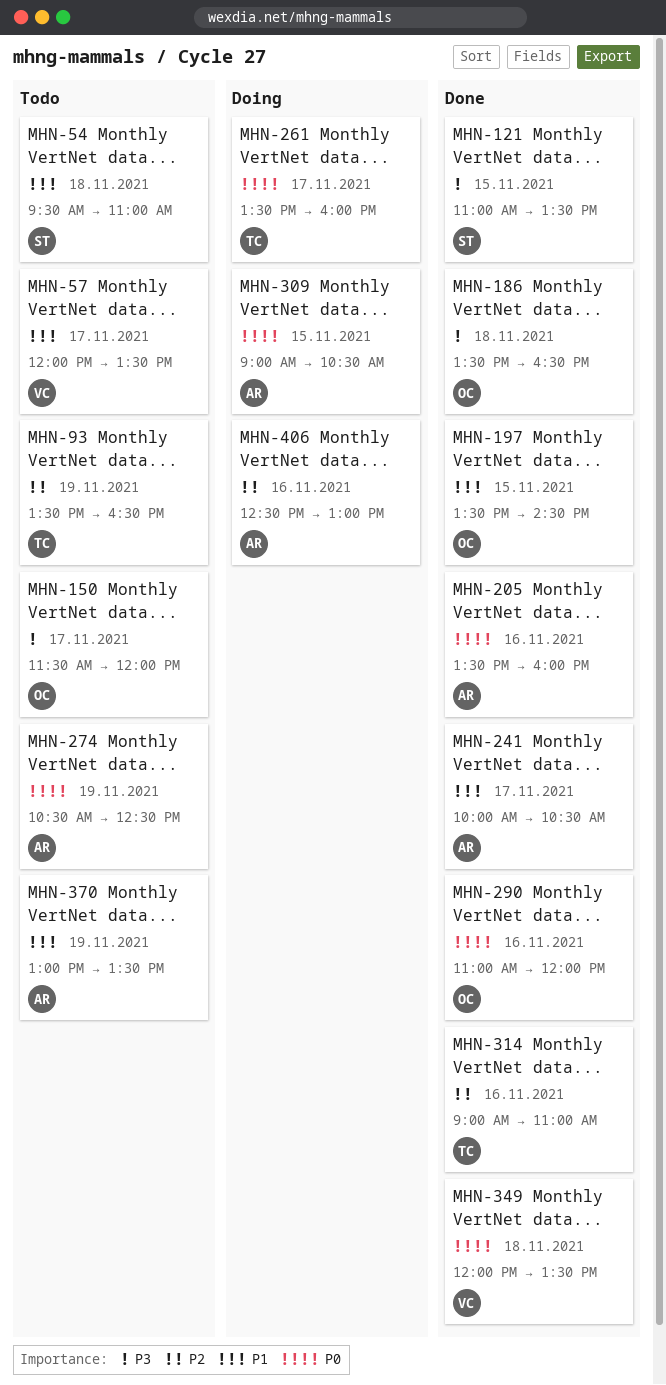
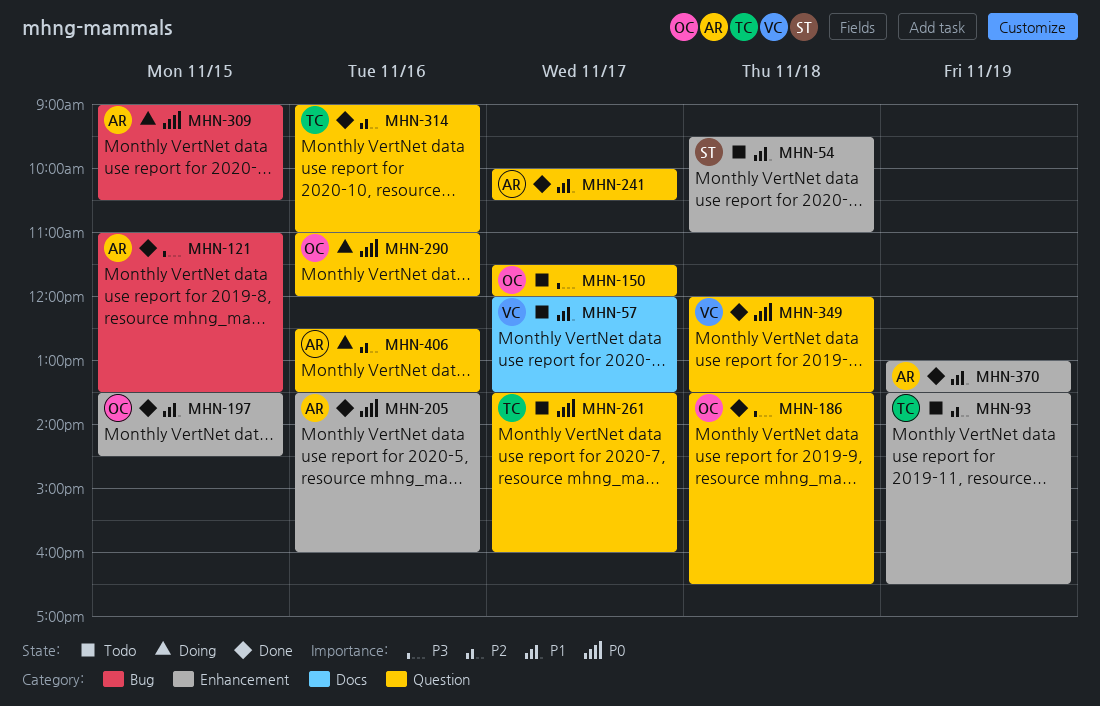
MHN-121, owner: ST -> AR
MHN-261, status: Doing -> Todo
MHN-274: present -> none
MHN-290, status: Done -> Doing
MHN-370, status: Todo -> Done
MHN-406, ends: 13:00 -> 13:30

